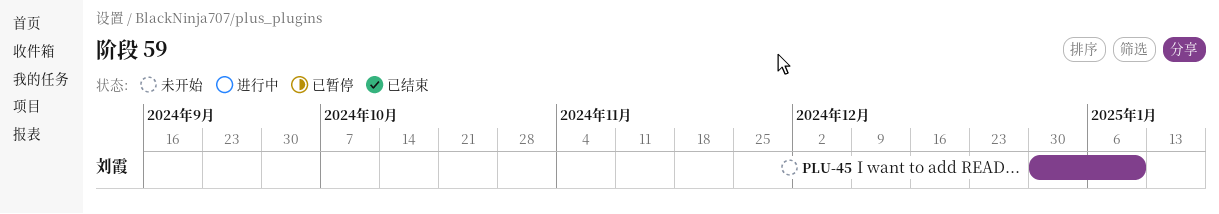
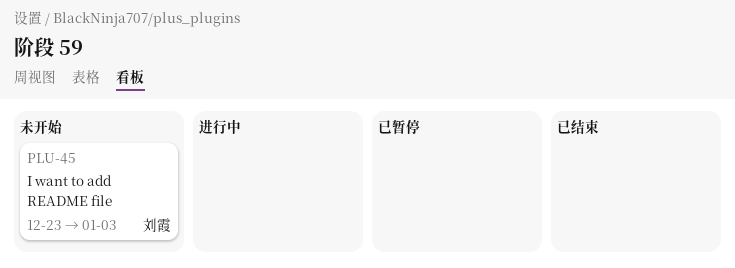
PLU-45, start: Dec 30 -> Dec 23
PLU-45, due: Jan 10 -> Jan 3

